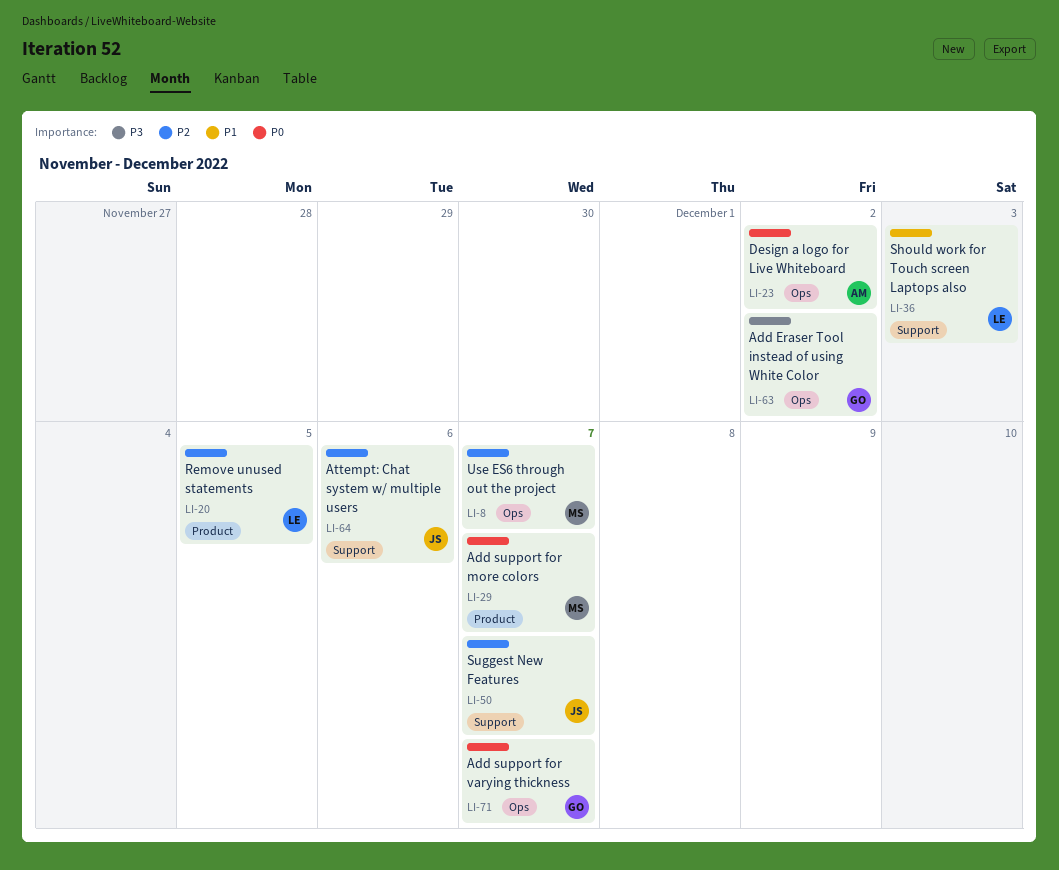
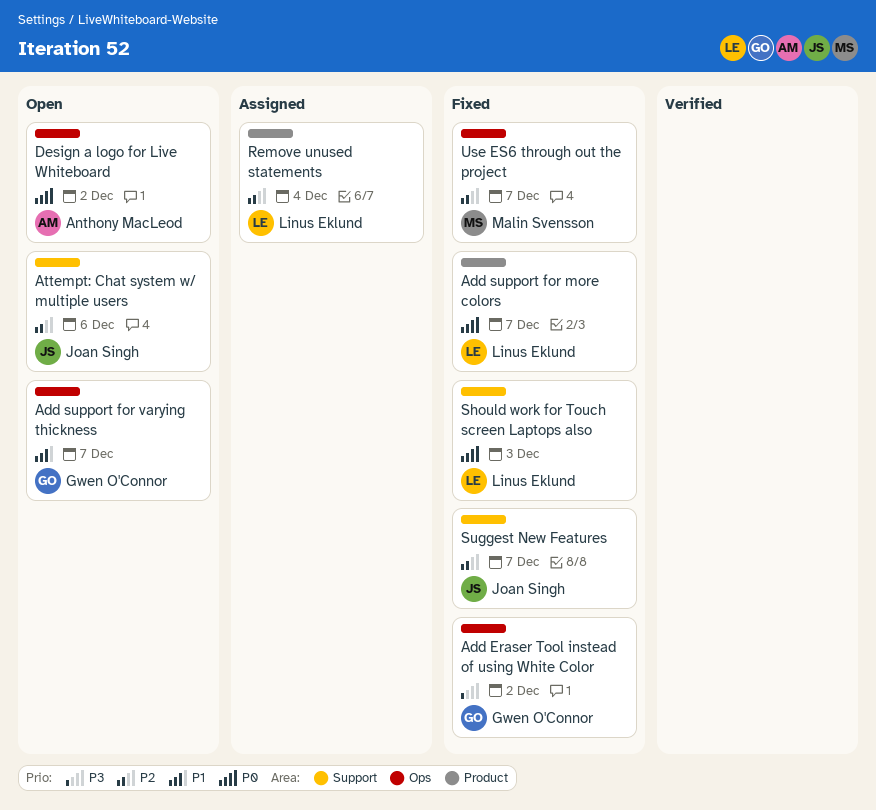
Add support for more colors, owner: Malin Svensson -> Linus Eklund
Add support for varying thickness, priority: P0 -> P1
Remove unused statements, due: Dec 5 -> Dec 4
Should work for Touch screen Laptops also, priority: P1 -> P0

